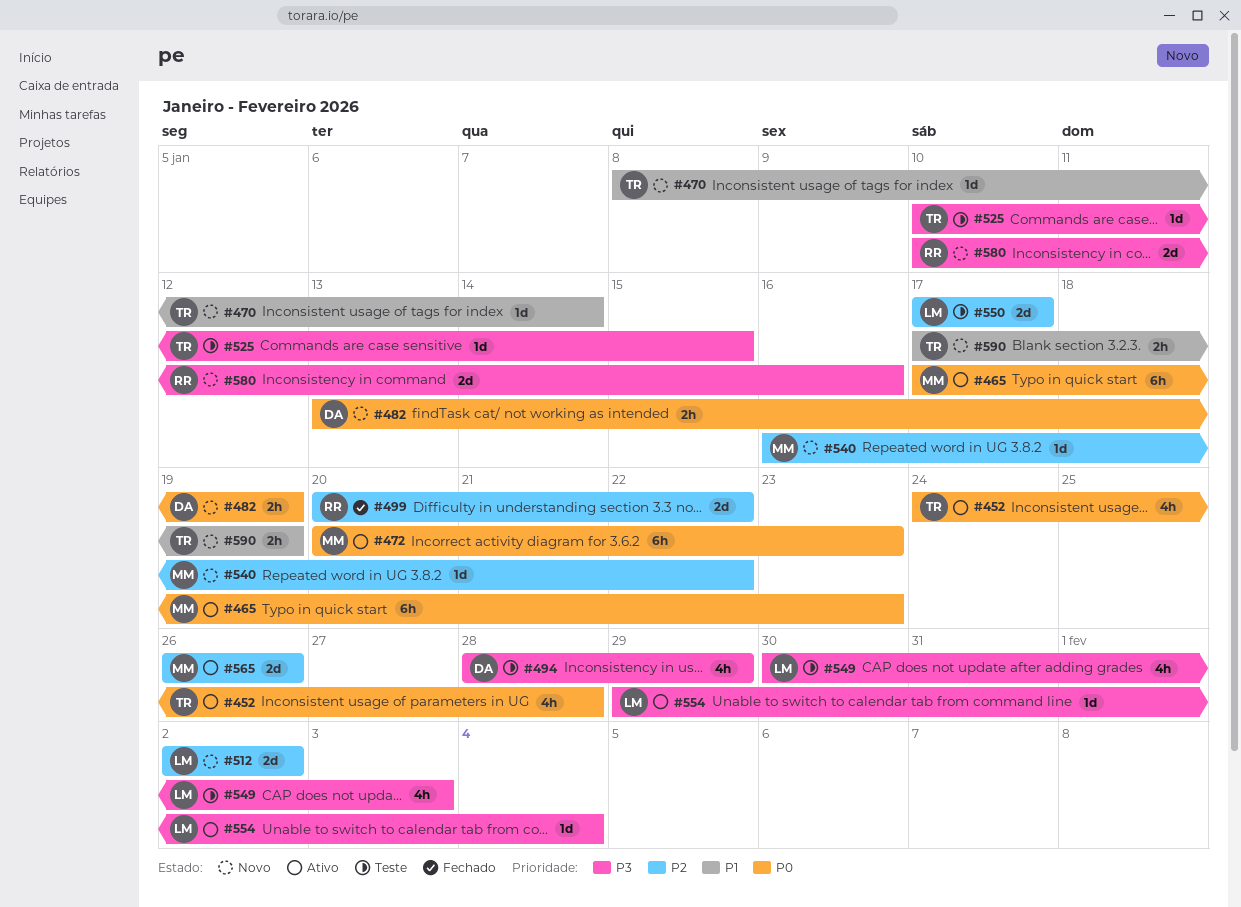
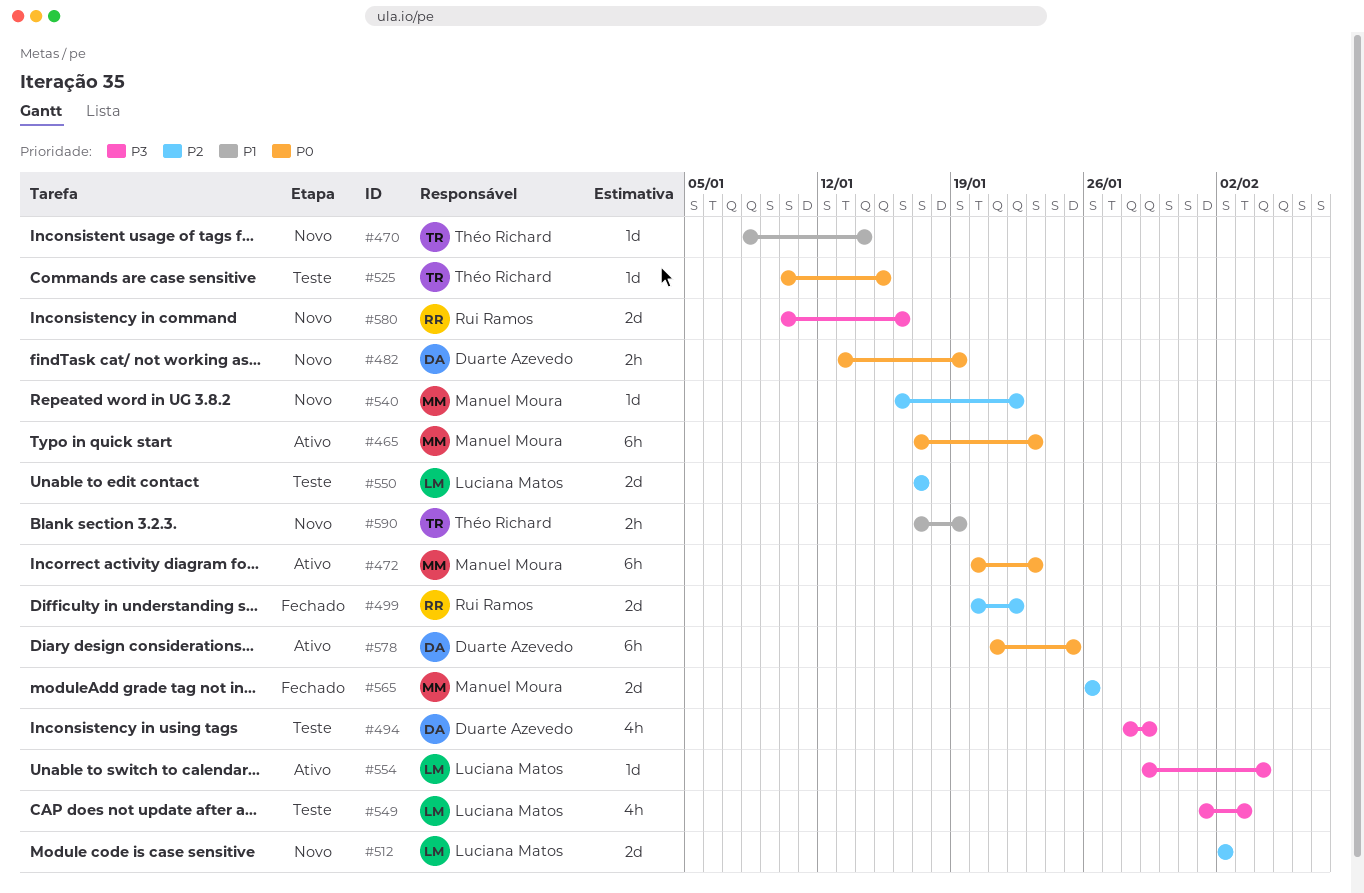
#452: present -> none
#525, priority: P3 -> P0
#549, start: Jan 30 -> Feb 1
#565, status: Ativo -> Fechado
#578: none -> present

